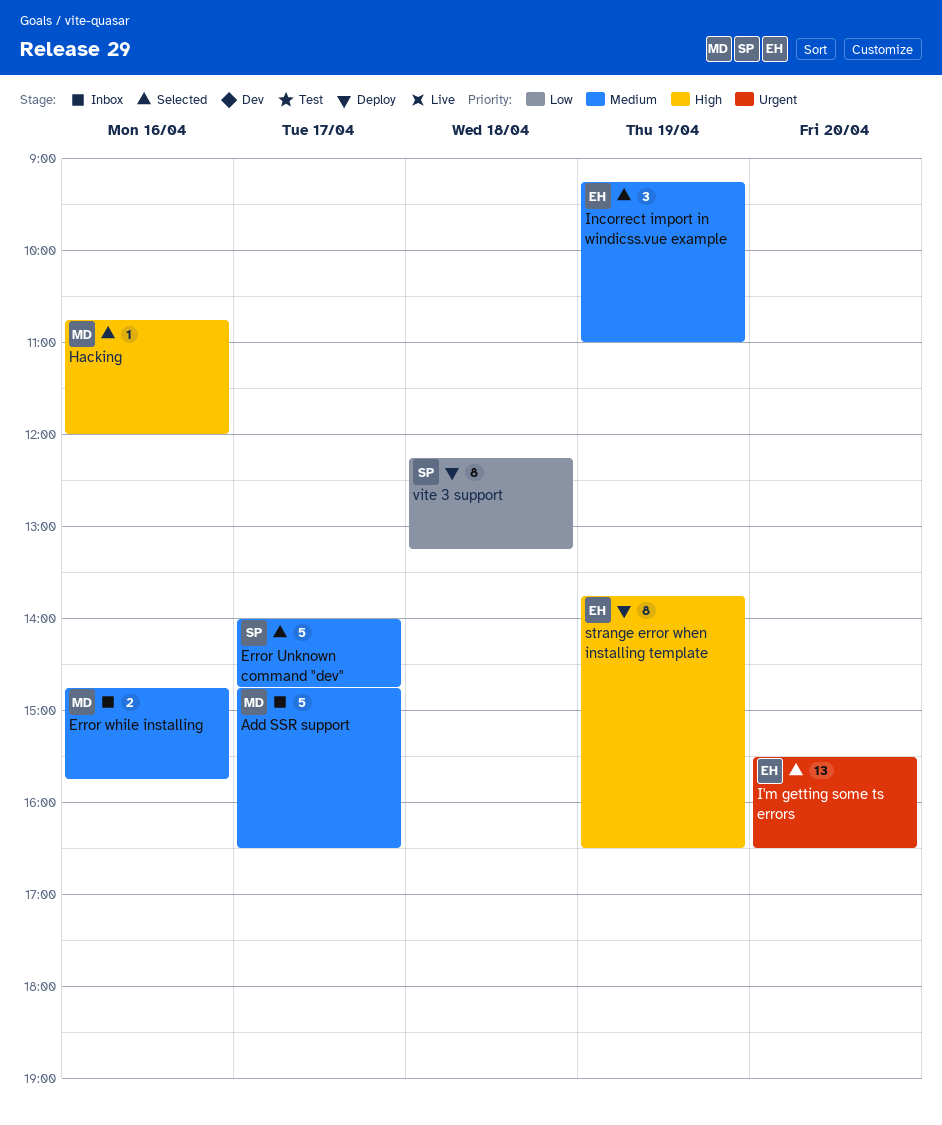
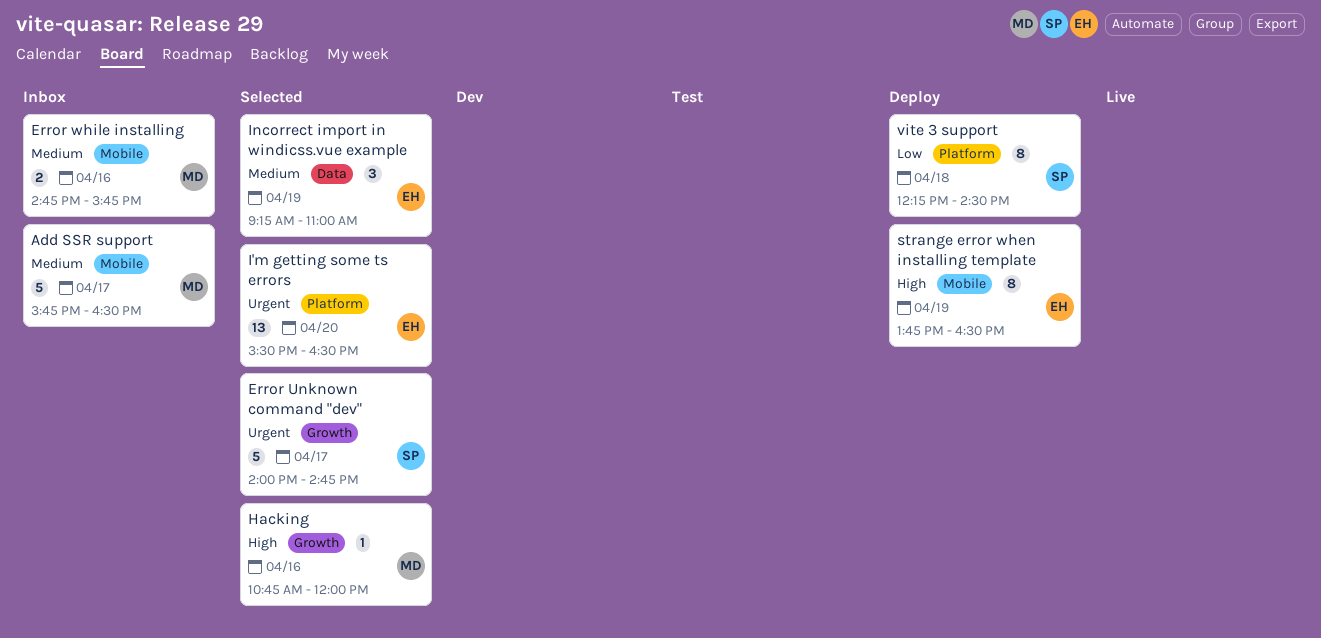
Add SSR support, begins: 14:45 -> 15:45
Error Unknown command "dev", priority: Medium -> Urgent
vite 3 support, ends: 13:15 -> 14:30

